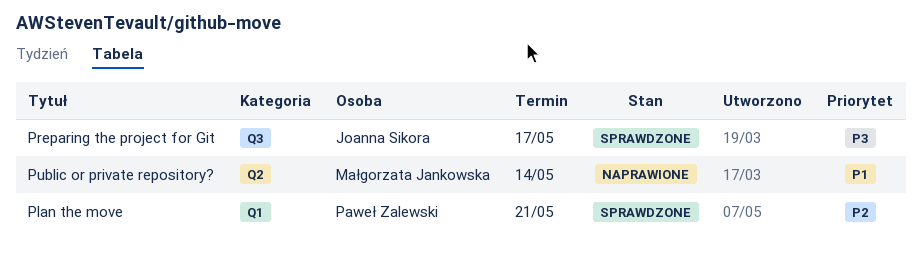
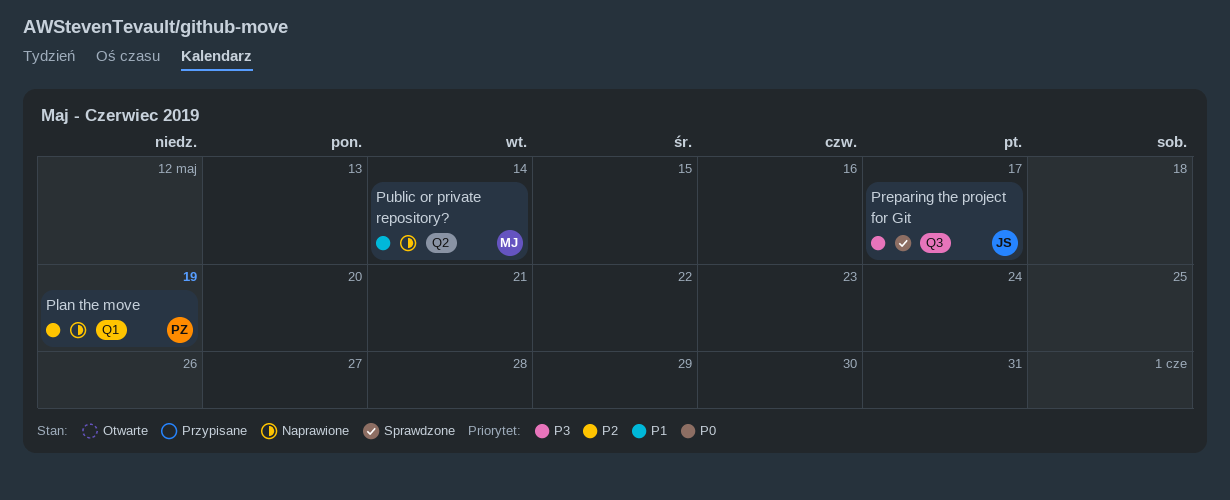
Plan the move, status: Sprawdzone -> Naprawione
Plan the move, due: May 21 -> May 19

